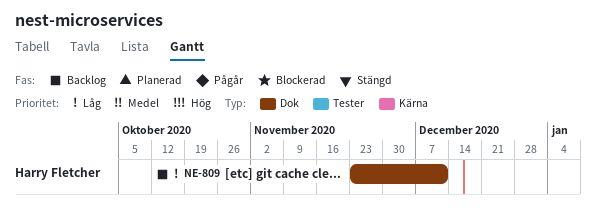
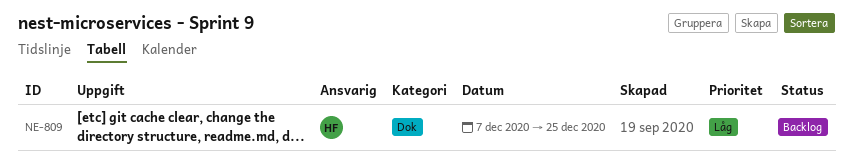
NE-809, start: Nov 23 -> Dec 7
NE-809, due: Dec 11 -> Dec 25

